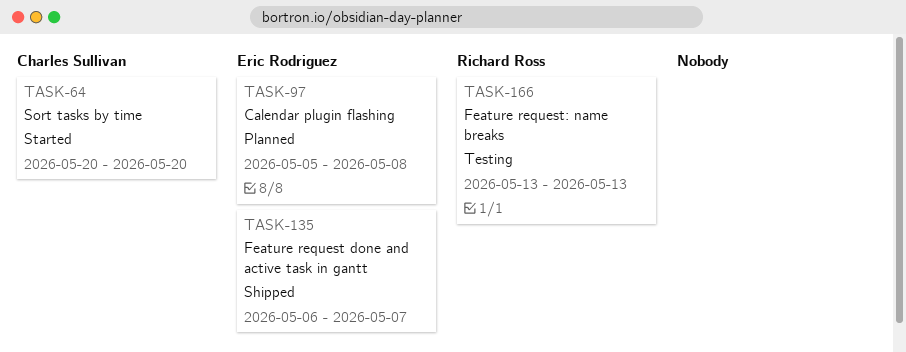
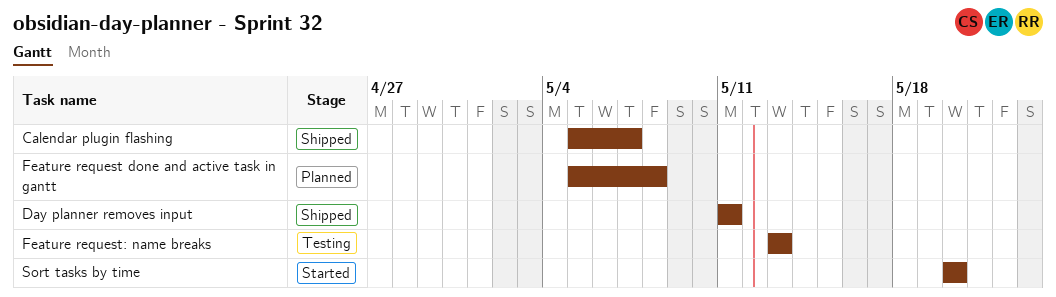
Calendar plugin flashing, status: Planned -> Shipped
Calendar plugin flashing, due: May 8 -> May 7
Day planner removes input: none -> present
Feature request done and active task in gantt, status: Shipped -> Planned
Feature request done and active task in gantt, start: May 6 -> May 5
Feature request done and active task in gantt, due: May 7 -> May 8

